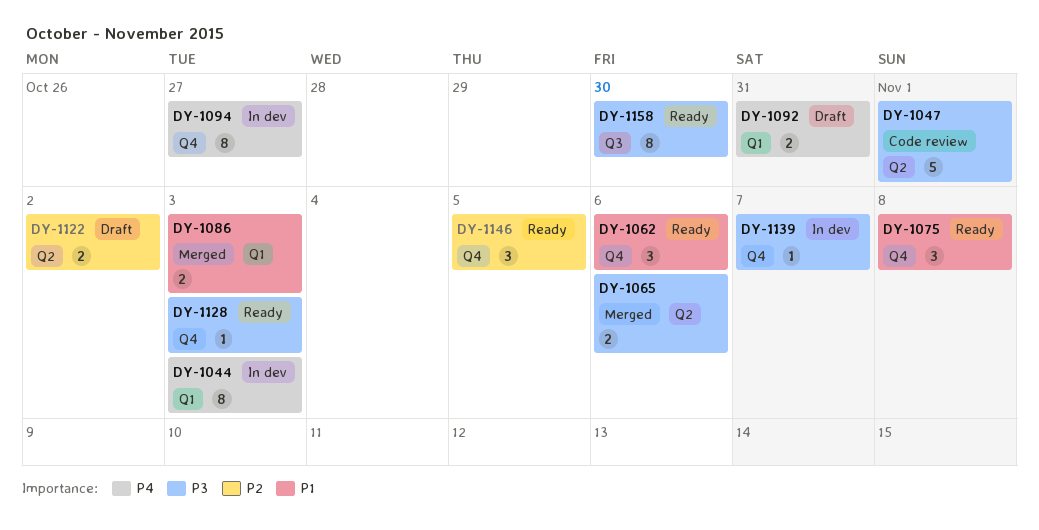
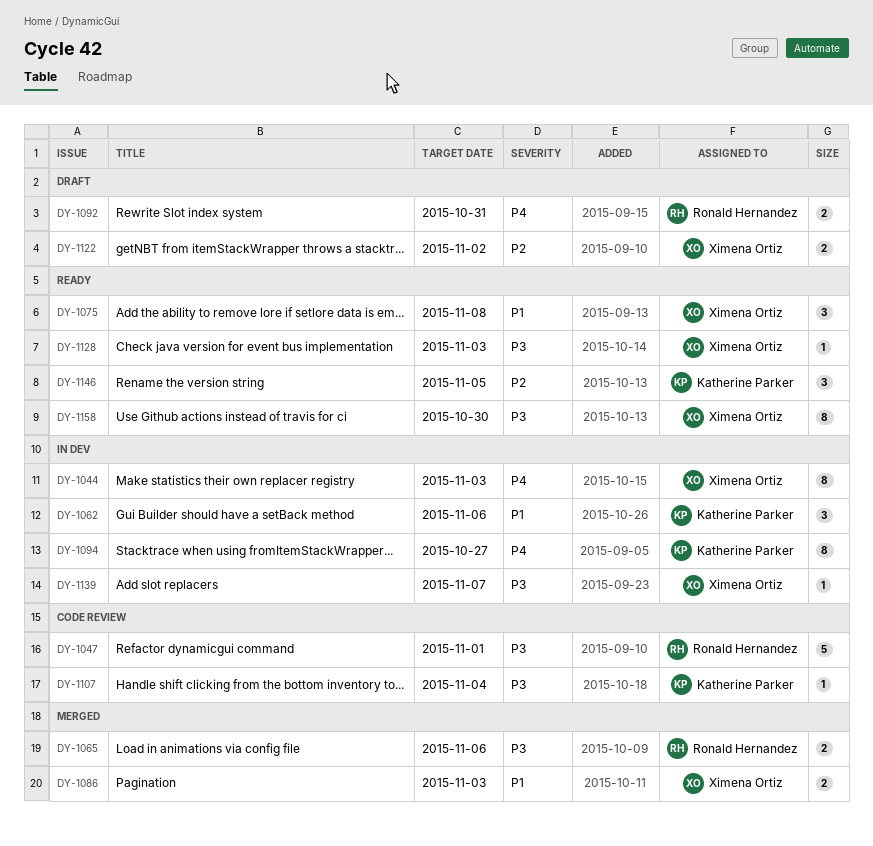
DY-1062, status: Ready -> In dev
DY-1107: none -> present

